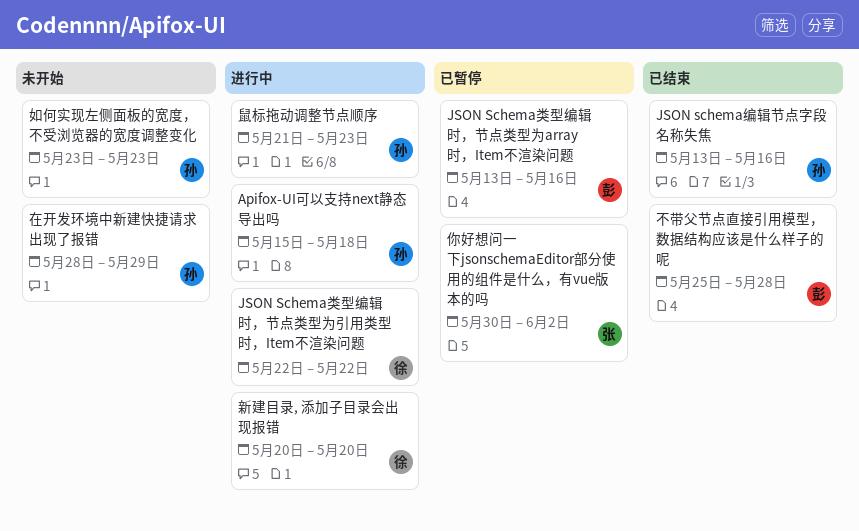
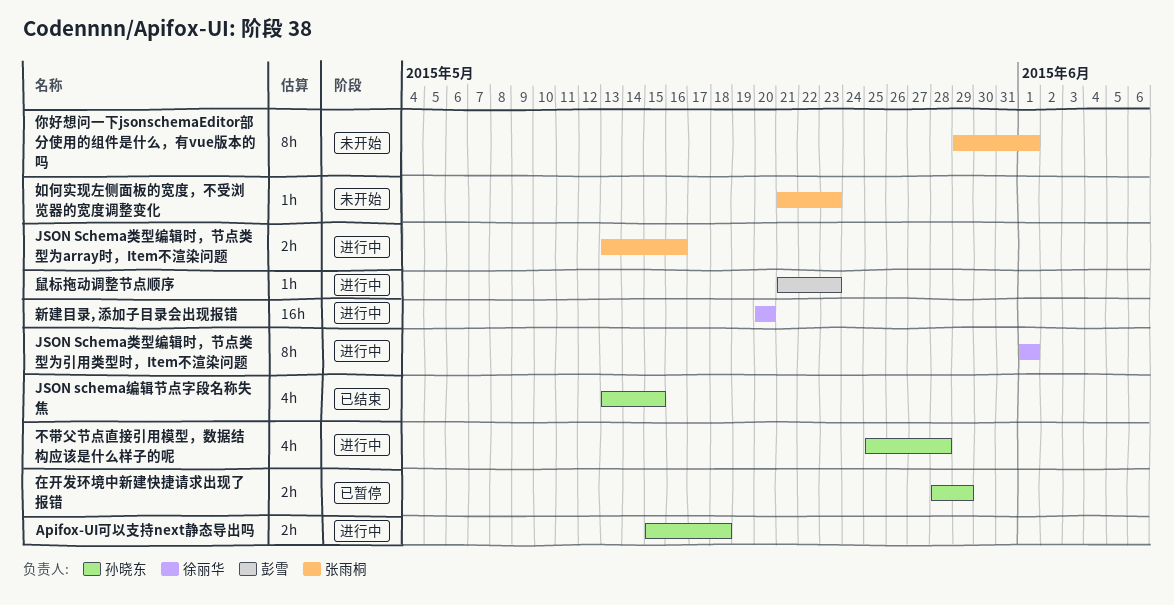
JSON Schema类型编辑时，节点类型为array时，Item不渲染问题, status: 已暂停 -> 进行中
JSON Schema类型编辑时，节点类型为array时，Item不渲染问题, owner: 彭雪 -> 张雨桐
JSON Schema类型编辑时，节点类型为引用类型时，Item不渲染问题, start: May 22 -> Jun 1
JSON Schema类型编辑时，节点类型为引用类型时，Item不渲染问题, due: May 22 -> Jun 1
JSON schema编辑节点字段名称失焦, due: May 16 -> May 15
不带父节点直接引用模型，数据结构应该是什么样子的呢, status: 已结束 -> 进行中
不带父节点直接引用模型，数据结构应该是什么样子的呢, owner: 彭雪 -> 孙晓东
你好想问一下jsonschemaEditor部分使用的组件是什么，有vue版本的吗, status: 已暂停 -> 未开始
你好想问一下jsonschemaEditor部分使用的组件是什么，有vue版本的吗, start: May 30 -> May 29
你好想问一下jsonschemaEditor部分使用的组件是什么，有vue版本的吗, due: Jun 2 -> Jun 1
在开发环境中新建快捷请求出现了报错, status: 未开始 -> 已暂停
如何实现左侧面板的宽度，不受浏览器的宽度调整变化, owner: 孙晓东 -> 张雨桐
如何实现左侧面板的宽度，不受浏览器的宽度调整变化, start: May 23 -> May 21
鼠标拖动调整节点顺序, owner: 孙晓东 -> 彭雪

